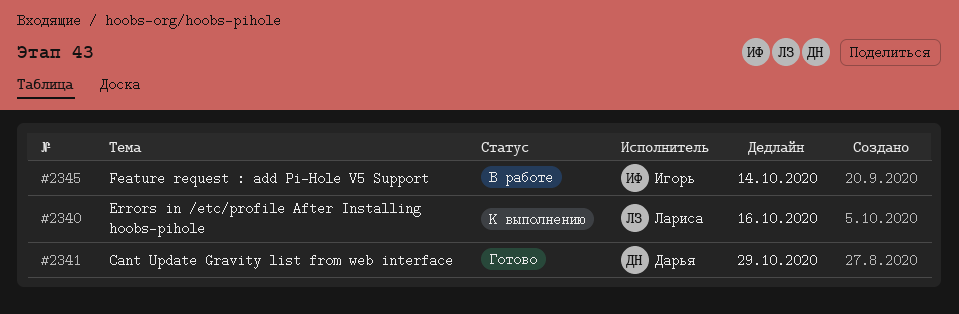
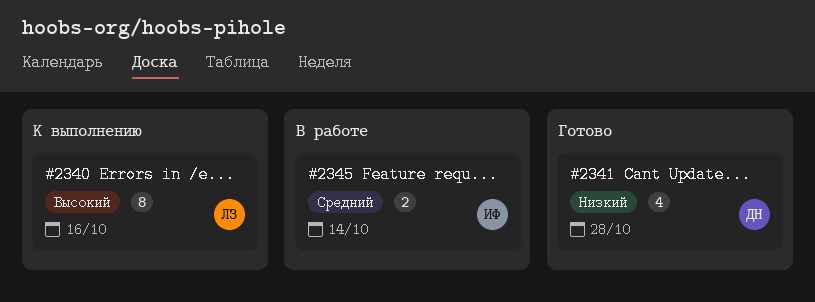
#2341, due: Oct 29 -> Oct 28

